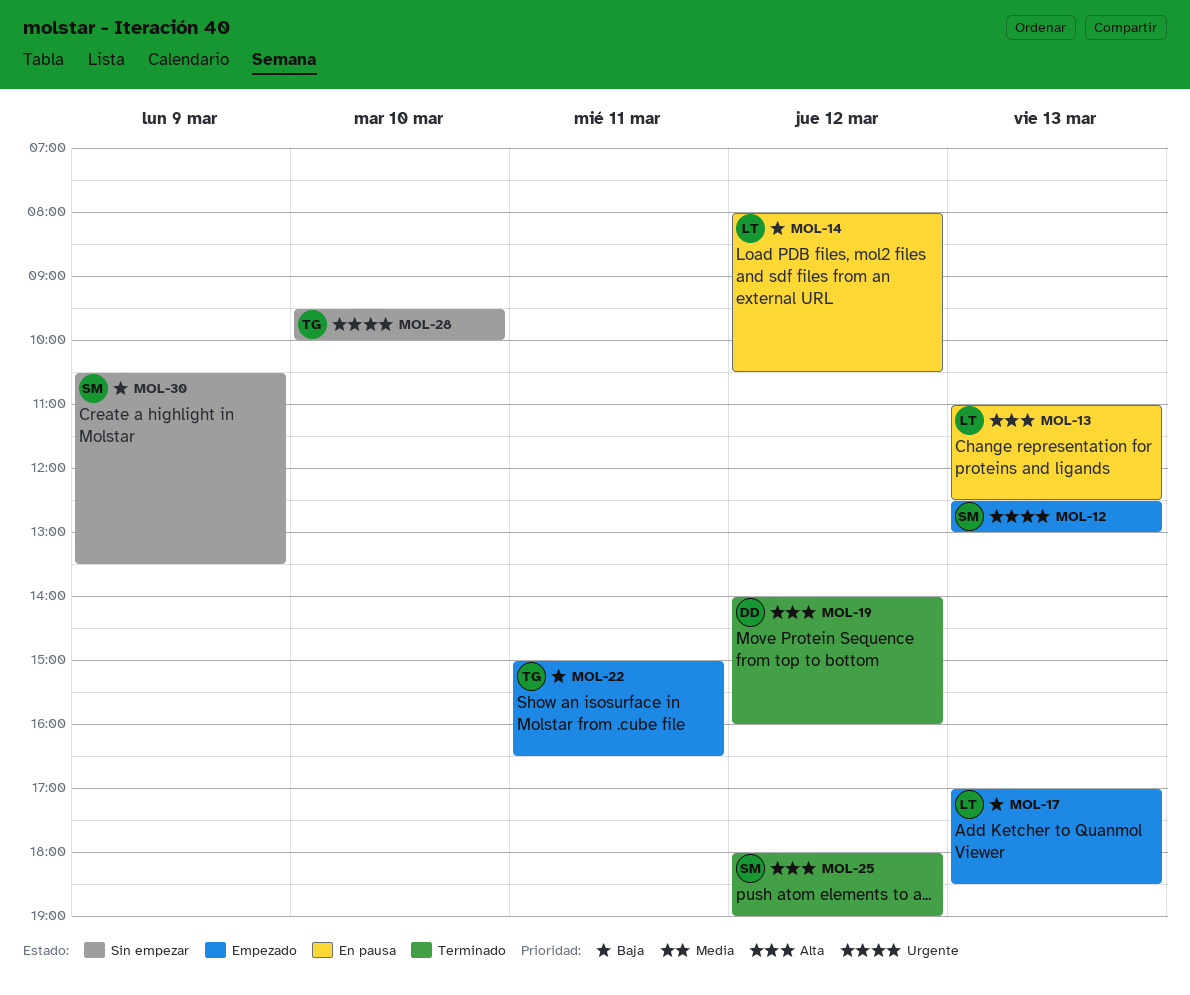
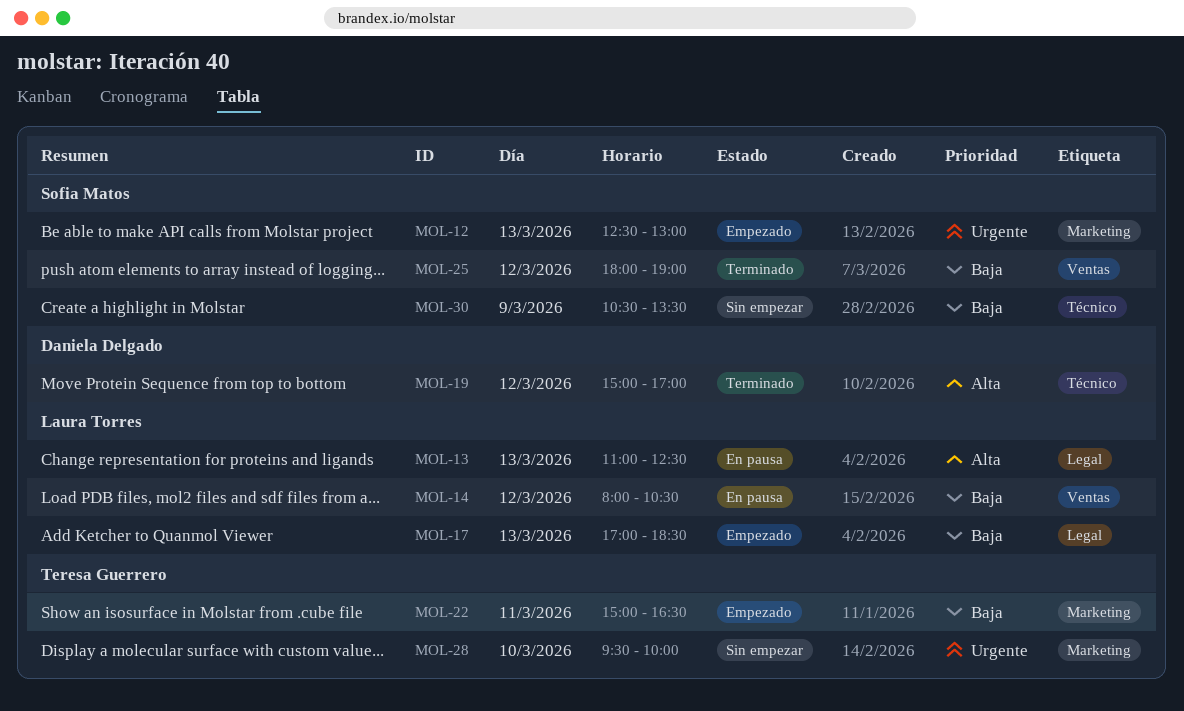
MOL-19, begins: 14:00 -> 15:00
MOL-19, ends: 16:00 -> 17:00
MOL-25, priority: Alta -> Baja

